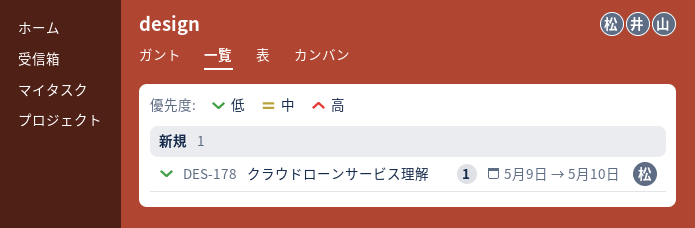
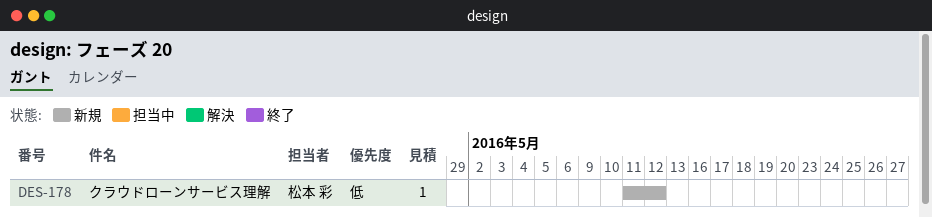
DES-178, start: May 9 -> May 11
DES-178, due: May 10 -> May 12

